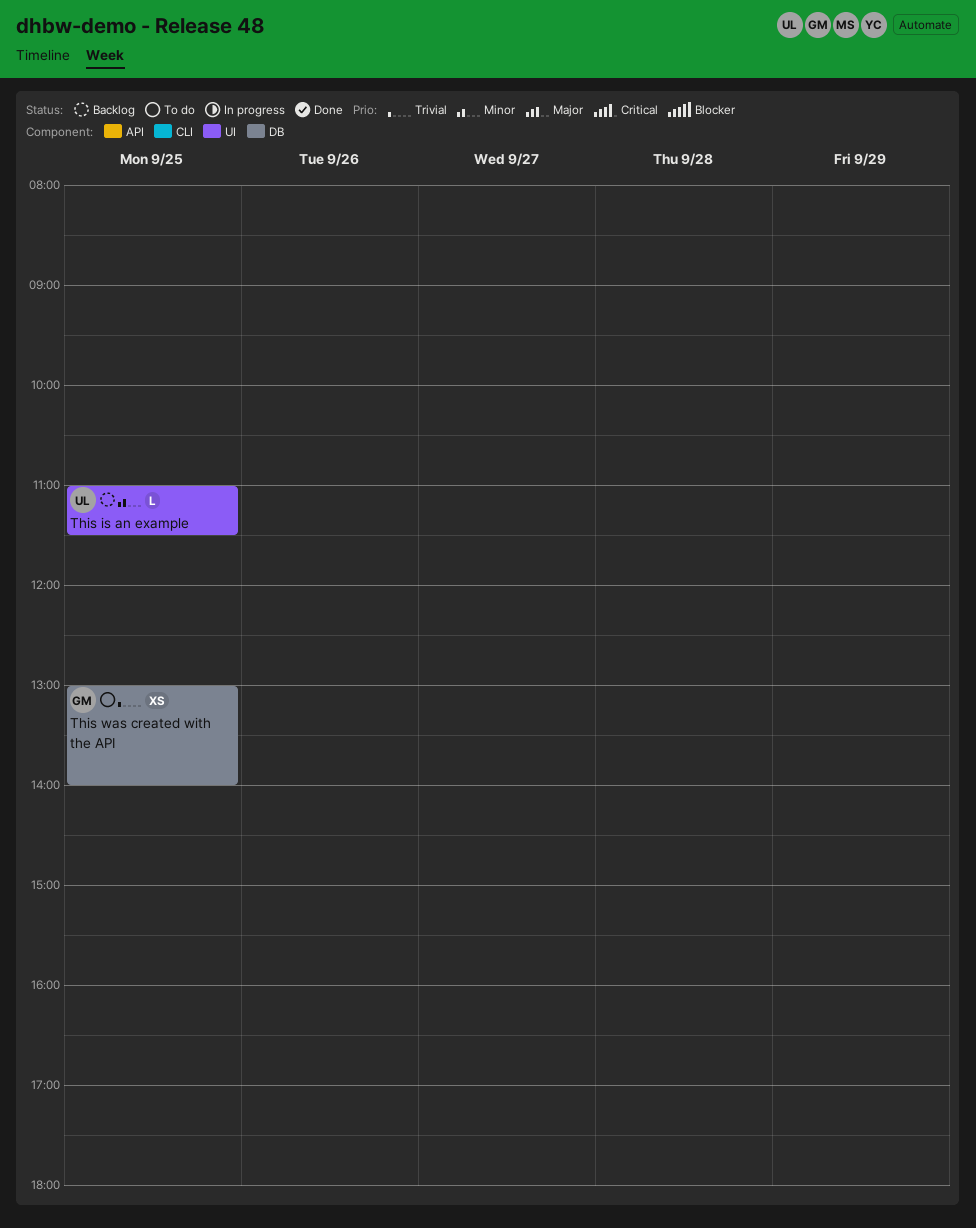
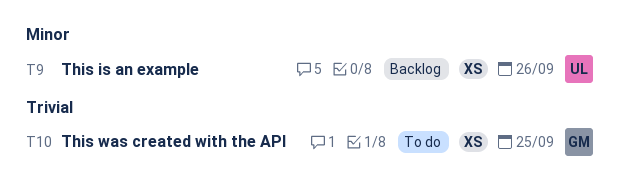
This is an example, estimate: L -> XS
This is an example, day: Sep 25 -> Sep 26

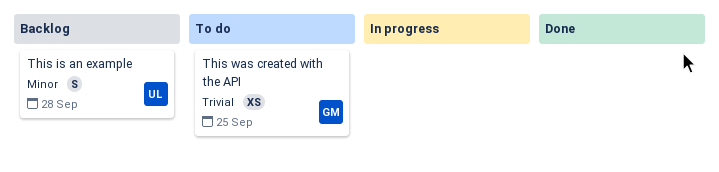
This is an example, estimate: XS -> S
This is an example, day: Sep 26 -> Sep 28

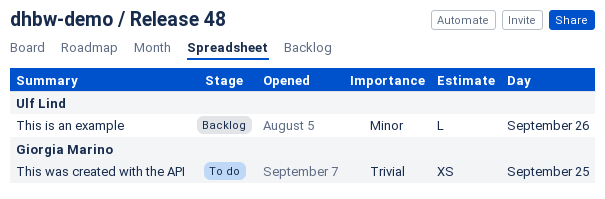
This is an example, estimate: S -> L
This is an example, day: Sep 28 -> Sep 26

